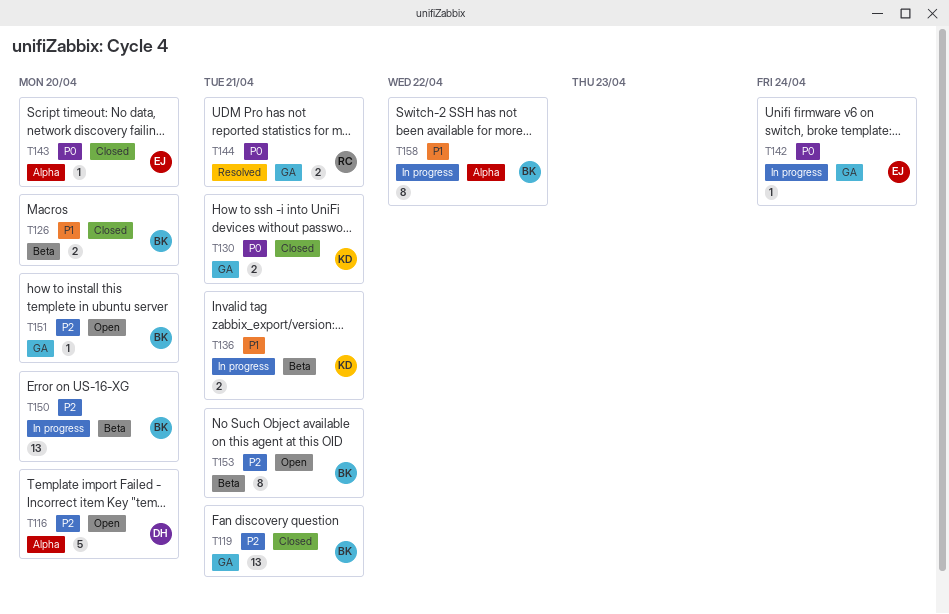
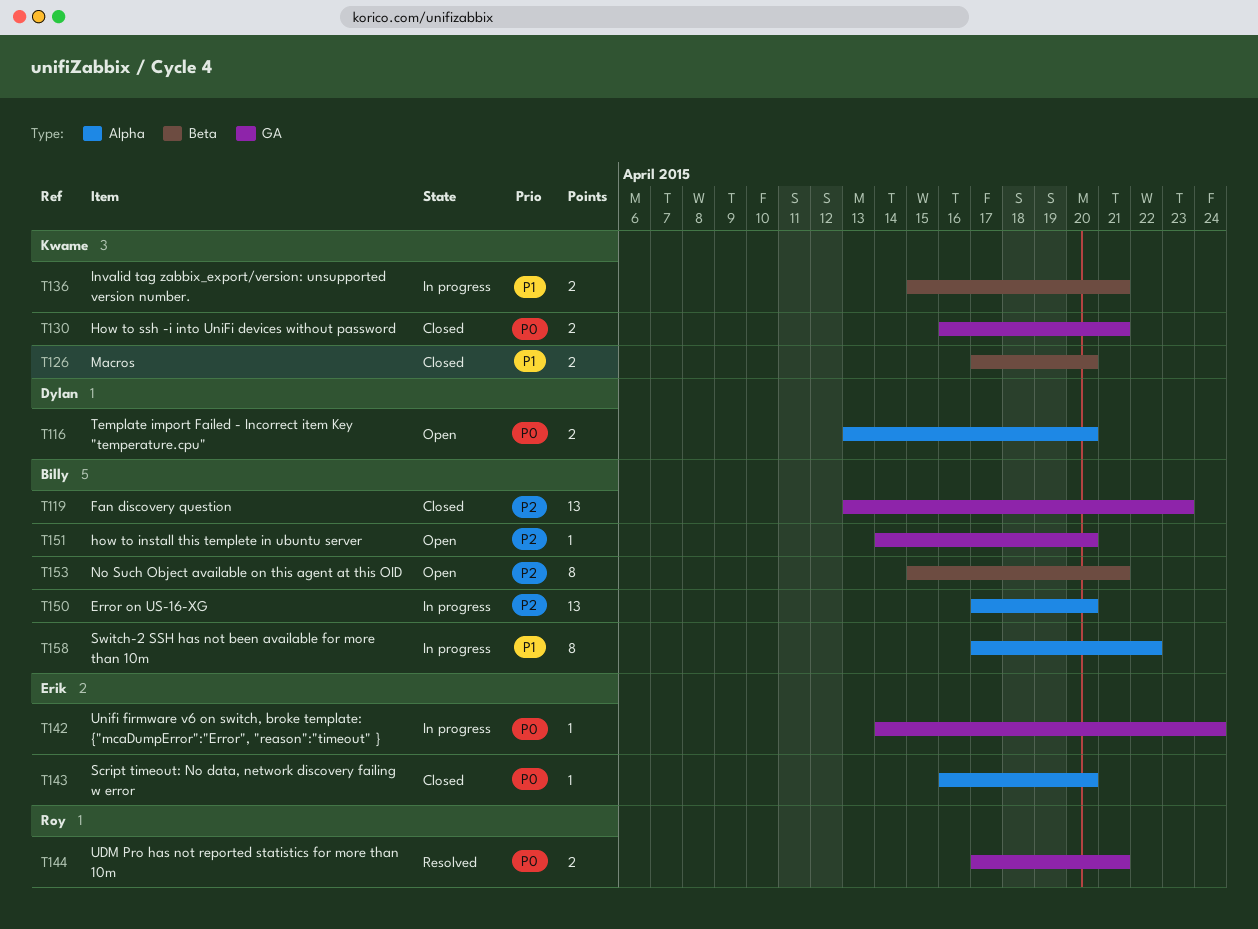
T116, priority: P2 -> P0
T116, estimate: 5 -> 2
T119, due: Apr 21 -> Apr 23
T126, owner: Billy -> Kwame
T150, label: Beta -> Alpha

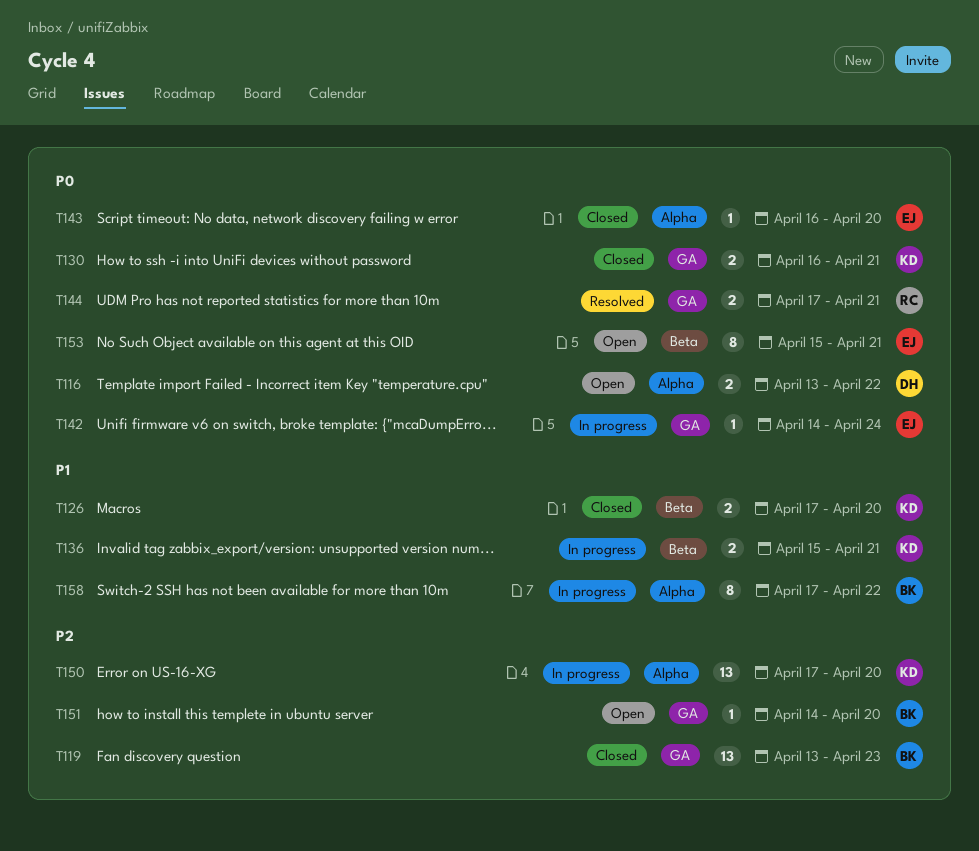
T116, due: Apr 20 -> Apr 22
T150, owner: Billy -> Kwame
T153, owner: Billy -> Erik
T153, priority: P2 -> P0

